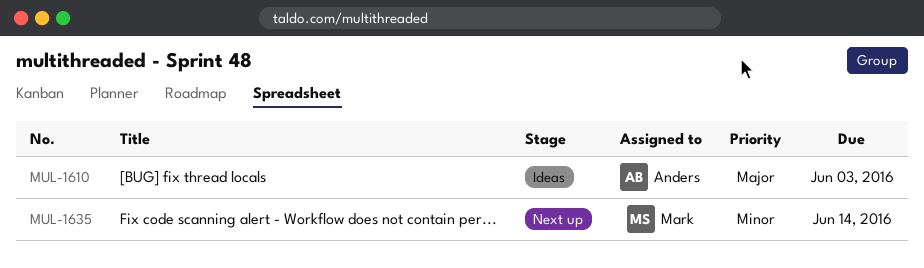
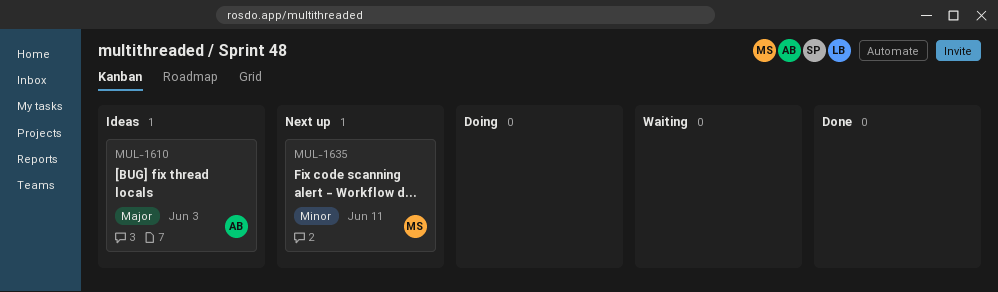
MUL-1635, due: Jun 14 -> Jun 11

